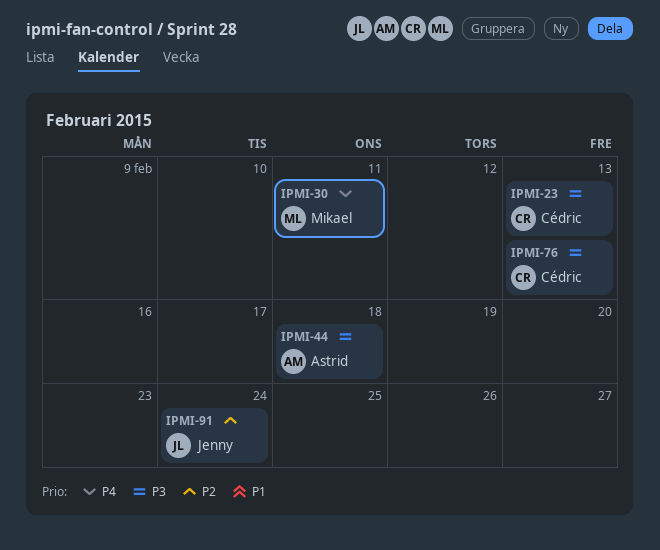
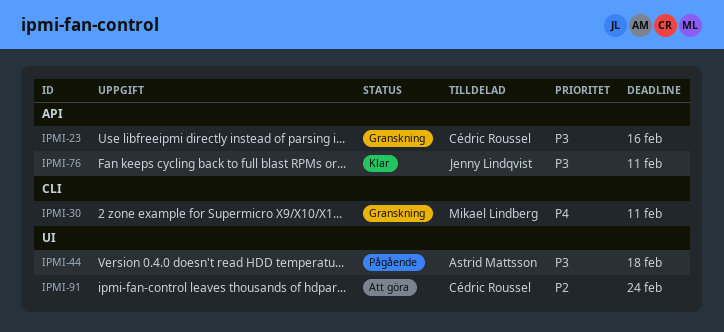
IPMI-23, due: Feb 13 -> Feb 16
IPMI-76, owner: Cédric Roussel -> Jenny Lindqvist
IPMI-76, due: Feb 13 -> Feb 11
IPMI-91, owner: Jenny Lindqvist -> Cédric Roussel

